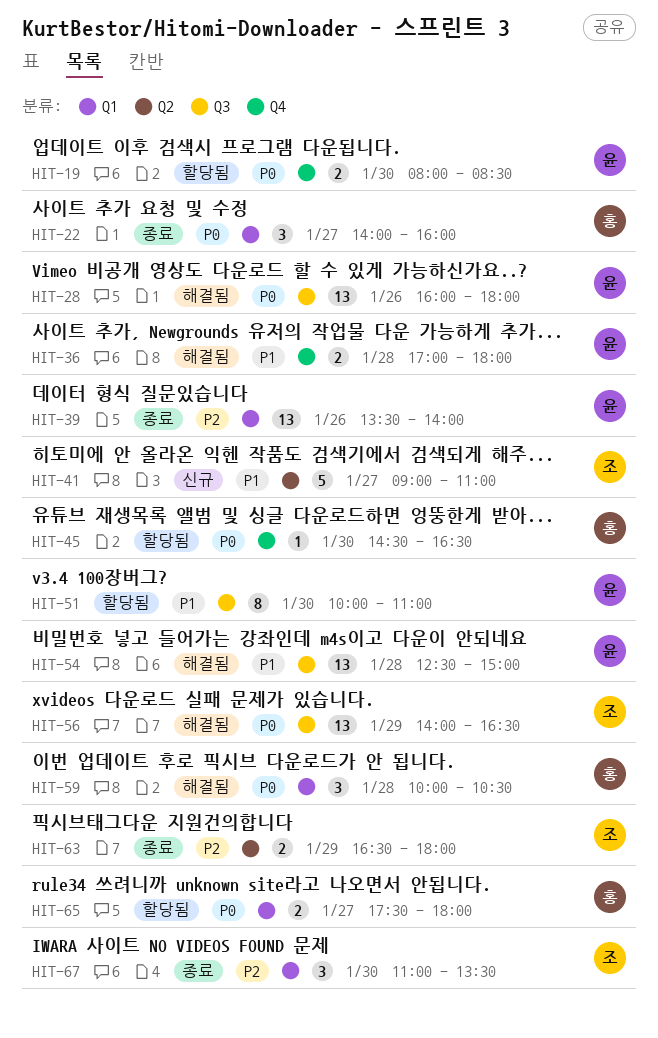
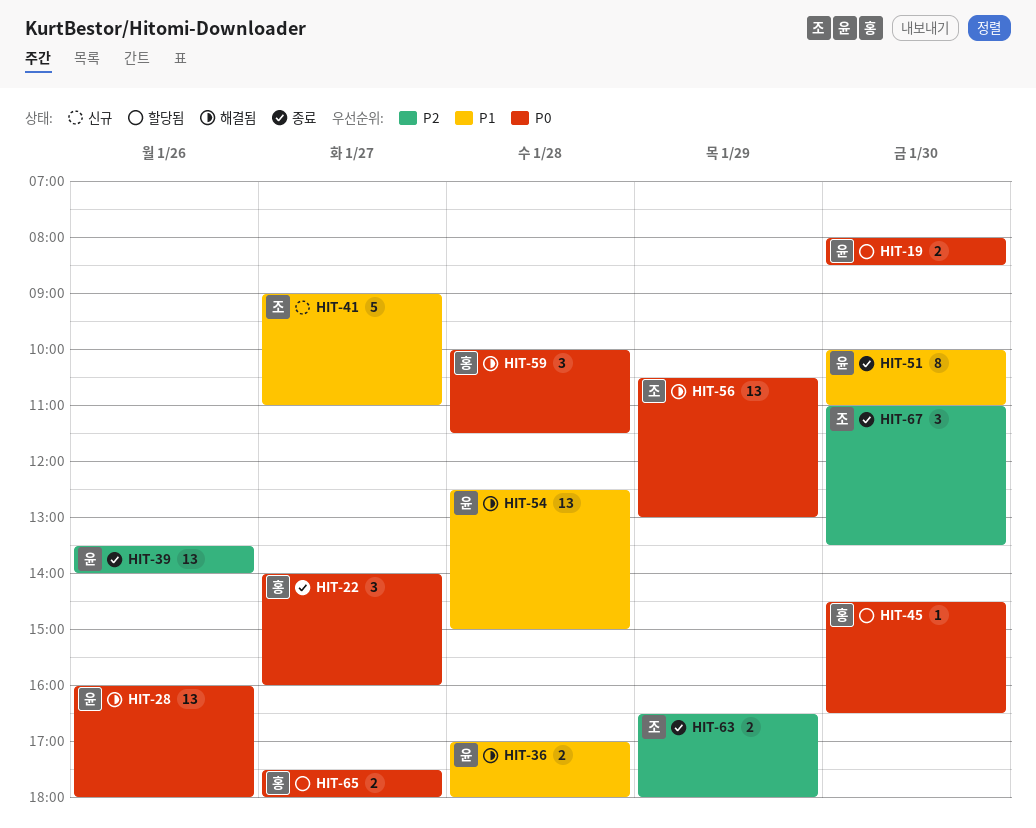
HIT-51, status: 할당됨 -> 종료
HIT-56, begins: 14:00 -> 10:30
HIT-56, ends: 16:30 -> 13:00
HIT-59, ends: 10:30 -> 11:30

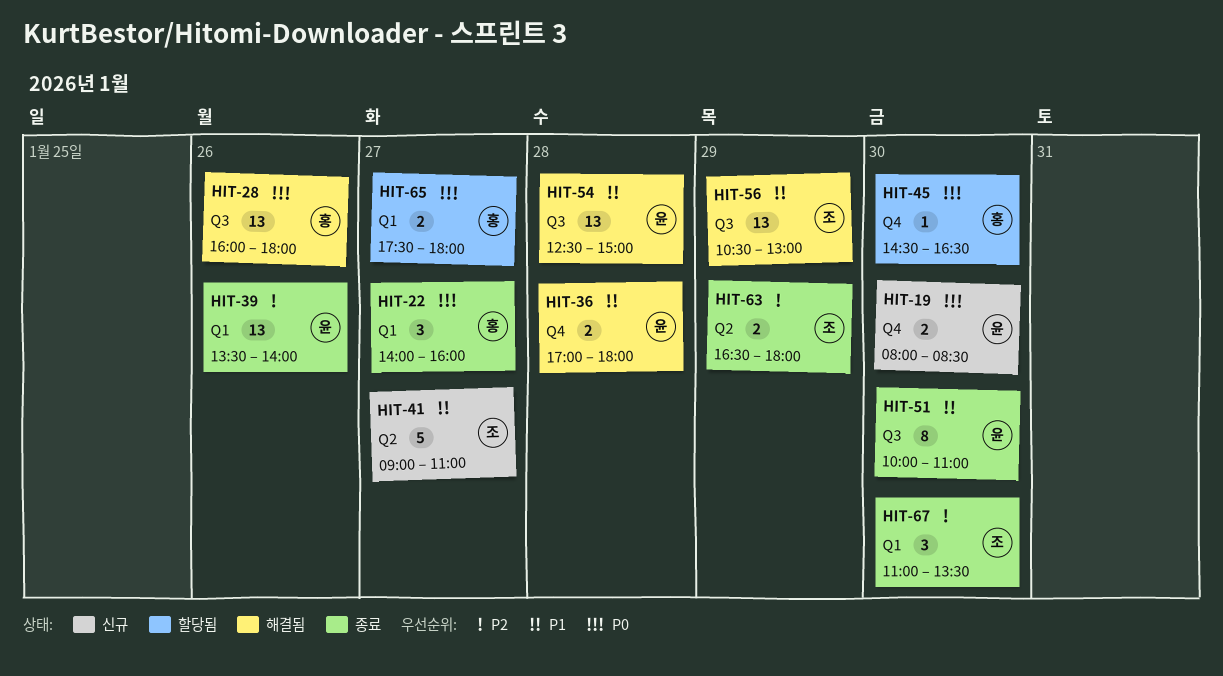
HIT-19, status: 할당됨 -> 신규
HIT-28, owner: 윤 -> 홍
HIT-56, priority: P0 -> P1
HIT-59: present -> none

